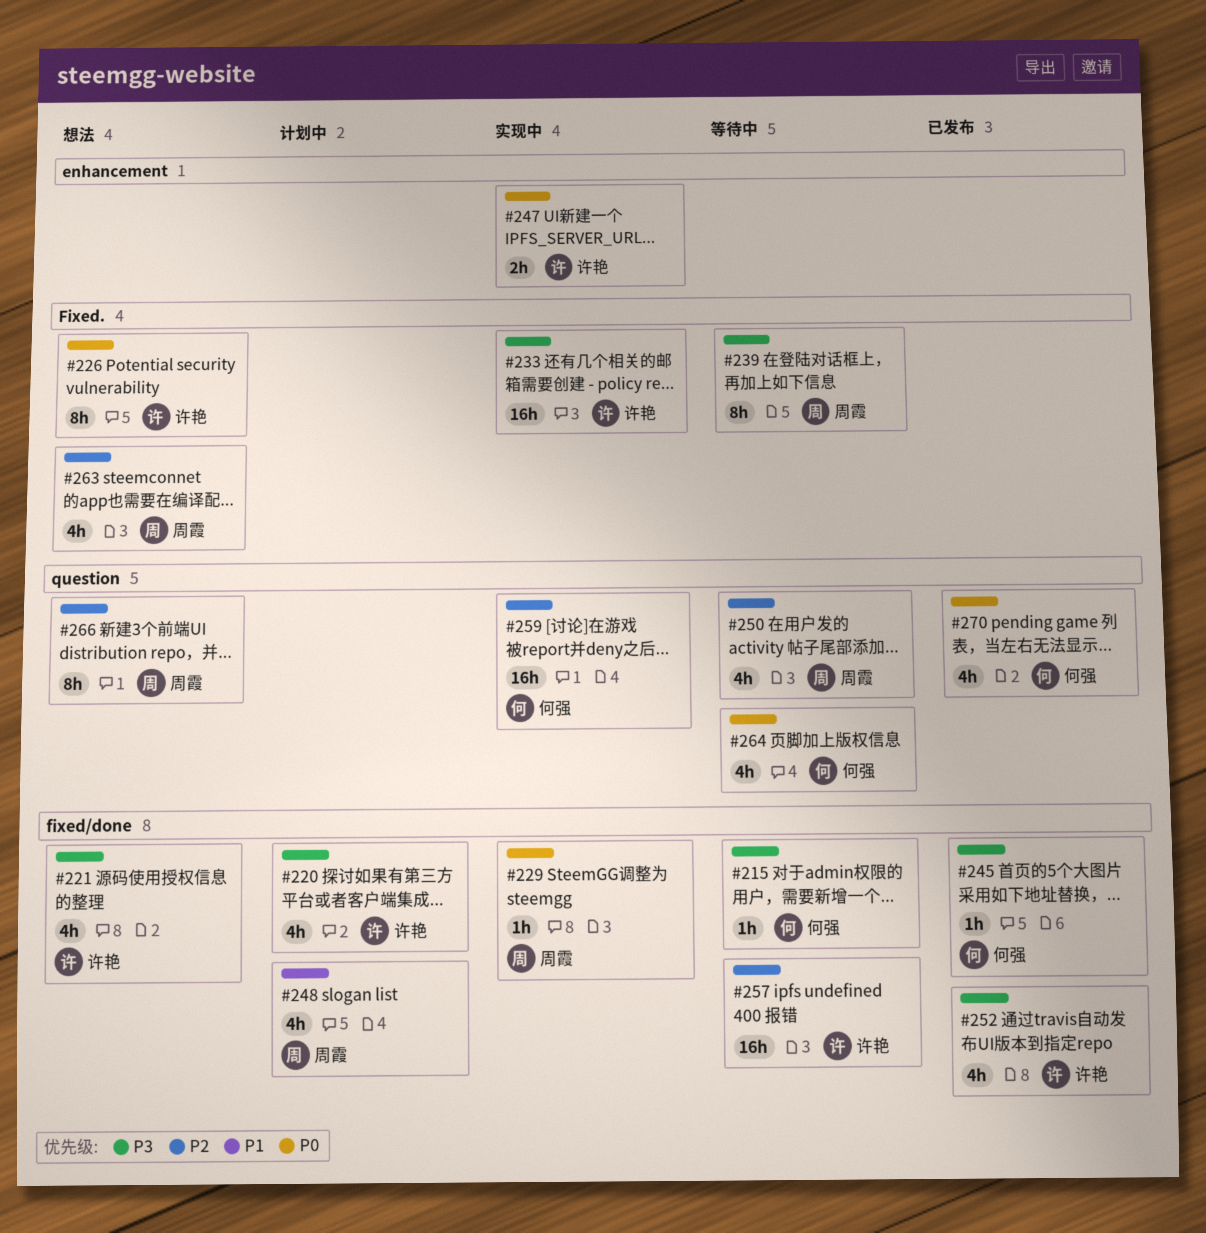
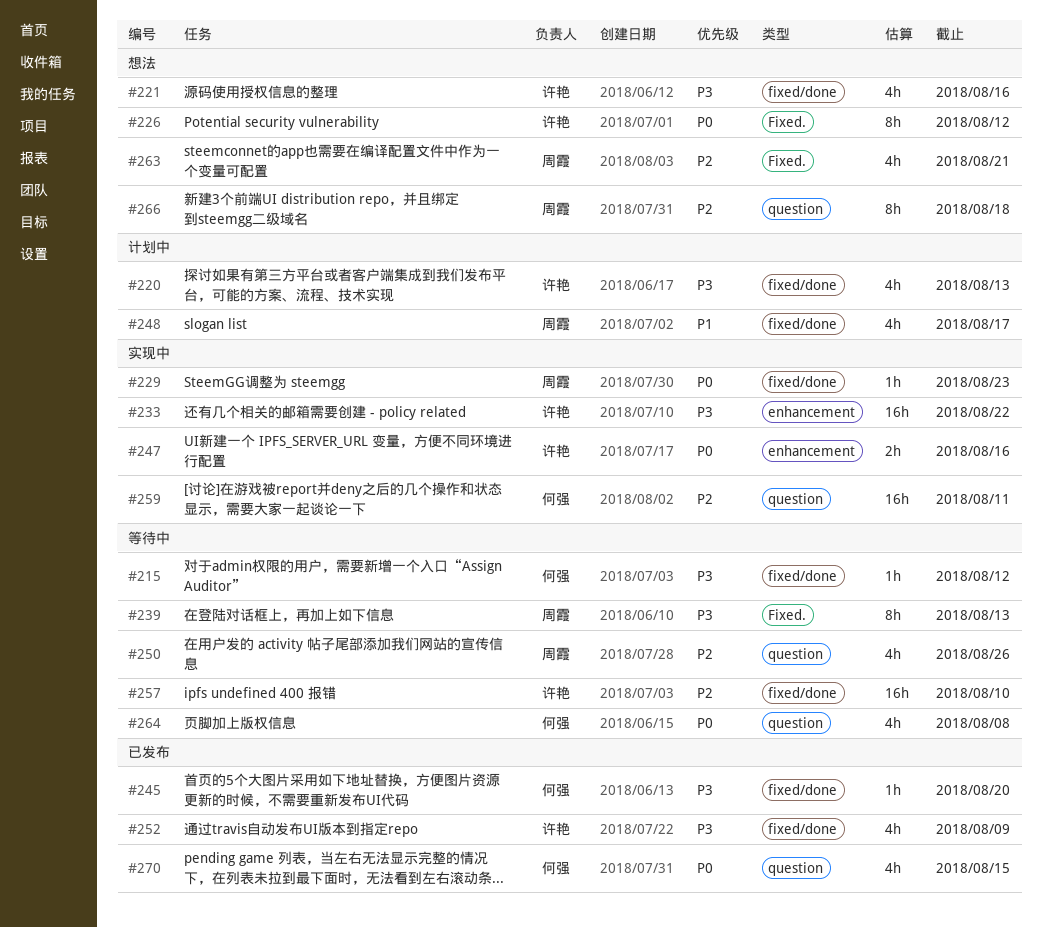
#233, label: Fixed. -> enhancement

